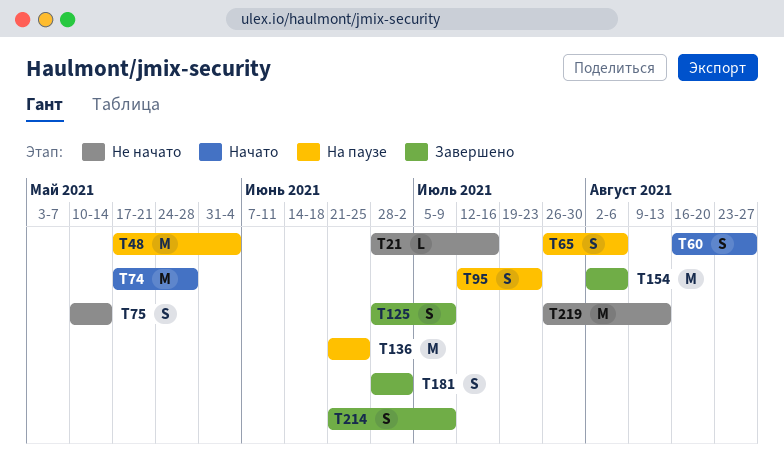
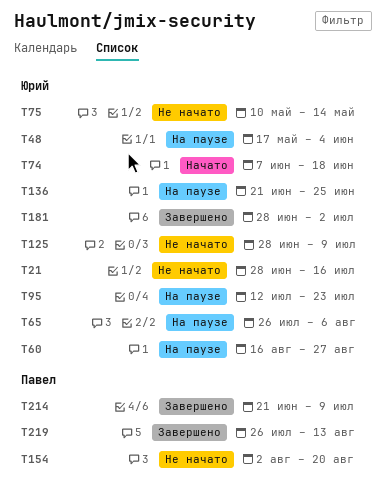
T60, status: Начато -> На паузе
T74, start: May 17 -> Jun 7
T74, due: May 28 -> Jun 18
T125, status: Завершено -> Не начато
T154, status: Завершено -> Не начато
T154, due: Aug 6 -> Aug 20
T219, status: Не начато -> Завершено

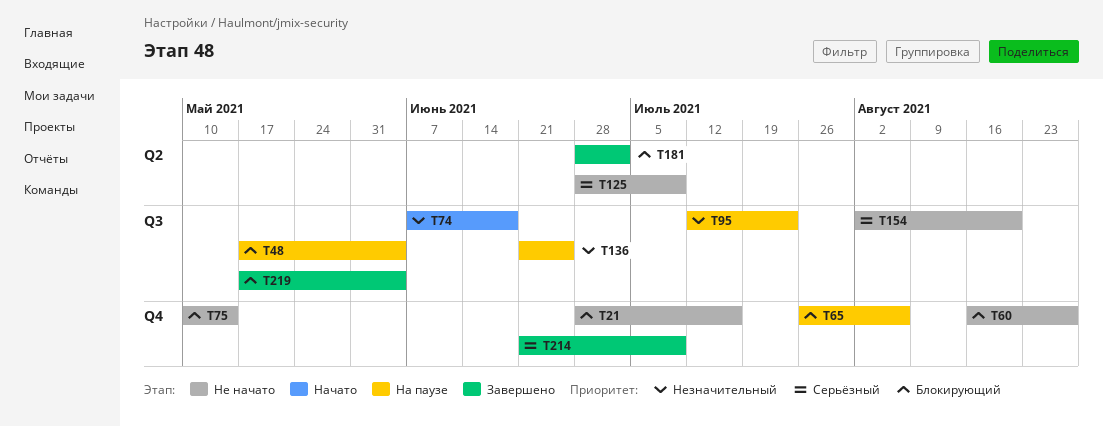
T60, status: На паузе -> Не начато
T219, start: Jul 26 -> May 17
T219, due: Aug 13 -> Jun 4

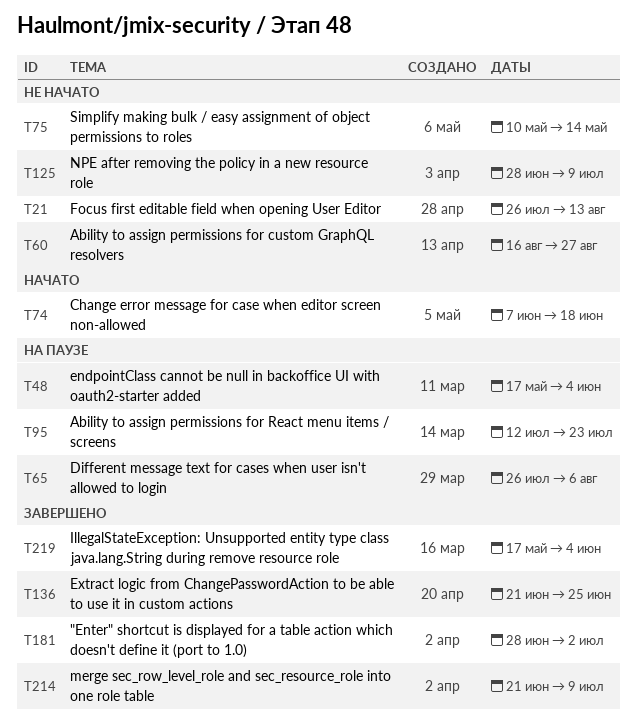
T21, start: Jun 28 -> Jul 26
T21, due: Jul 16 -> Aug 13
T136, status: На паузе -> Завершено
T154: present -> none

